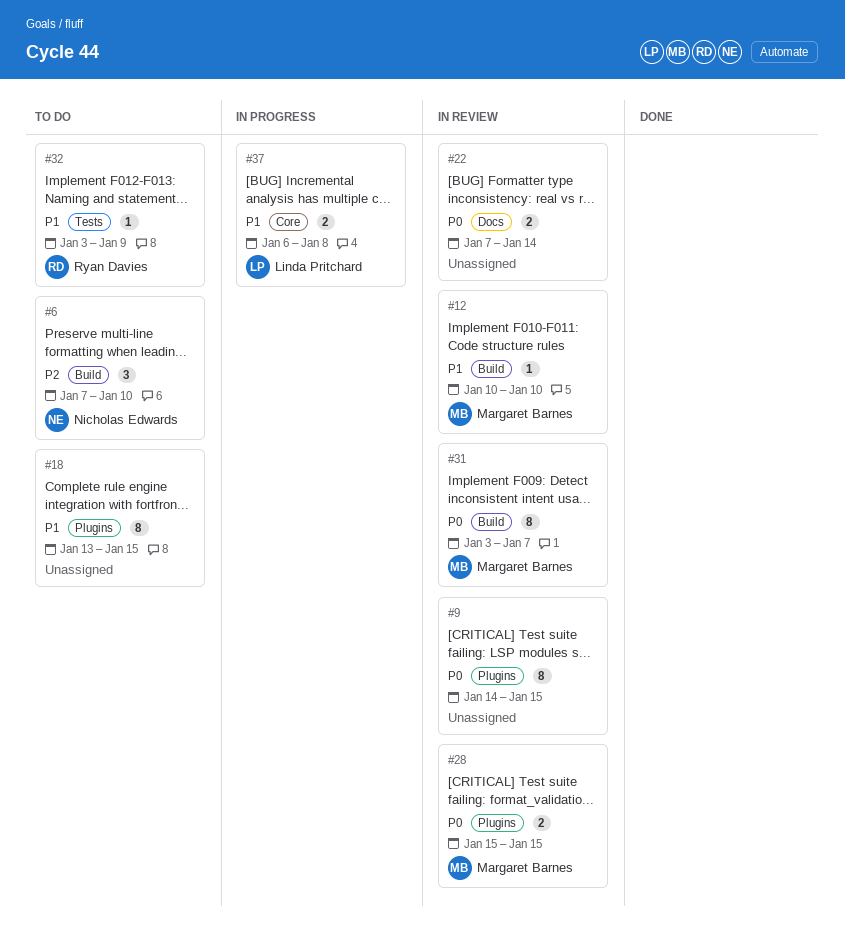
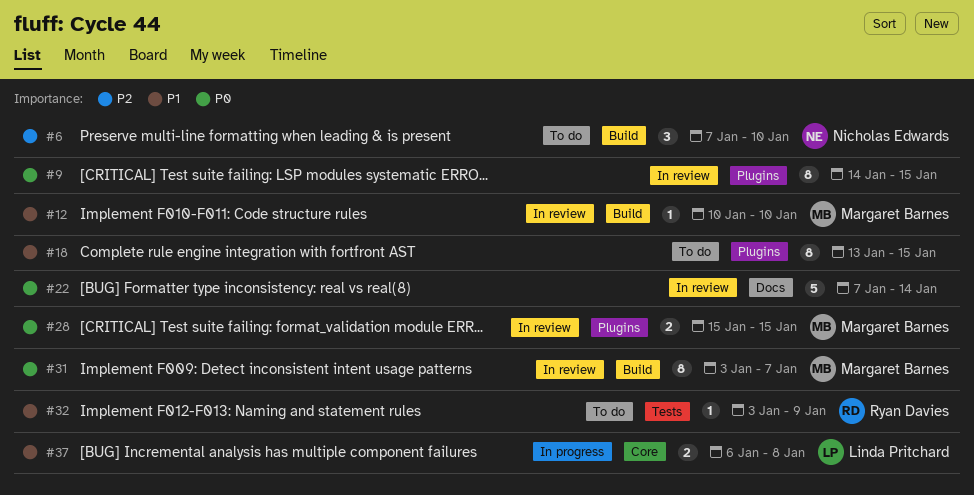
#22, estimate: 2 -> 5

